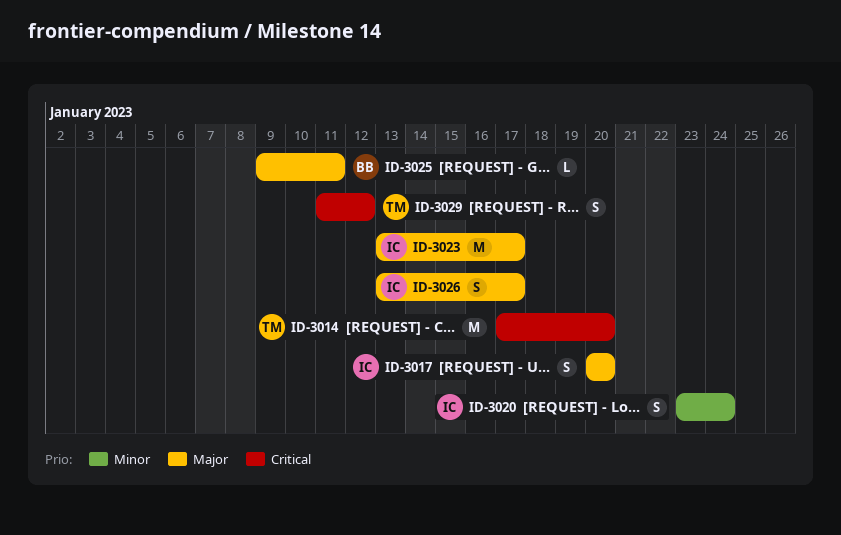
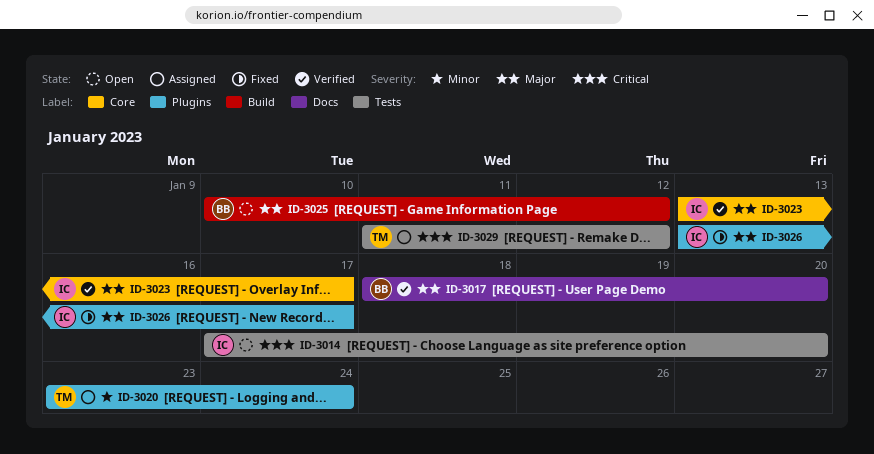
ID-3014, owner: TM -> IC
ID-3017, owner: IC -> BB
ID-3017, start: Jan 20 -> Jan 18
ID-3020, owner: IC -> TM
ID-3025, start: Jan 9 -> Jan 10
ID-3025, due: Jan 11 -> Jan 12

